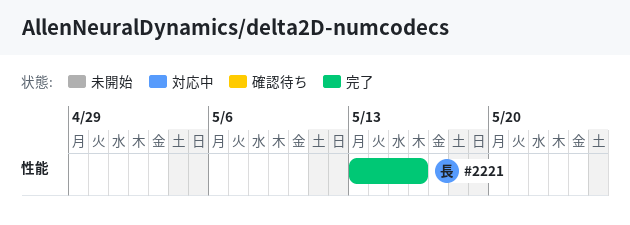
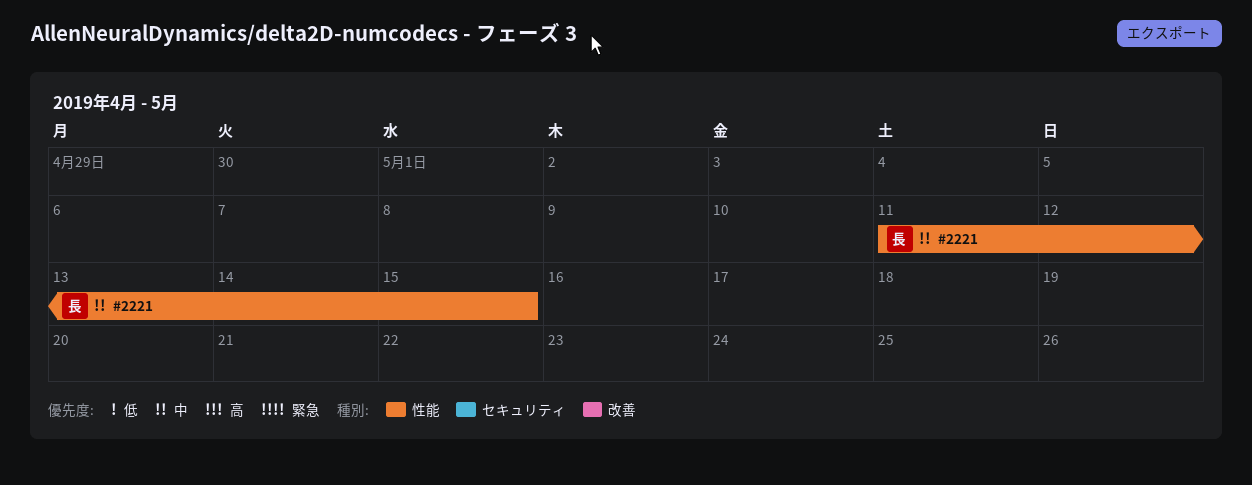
#2221, start: May 13 -> May 11
#2221, due: May 16 -> May 15

